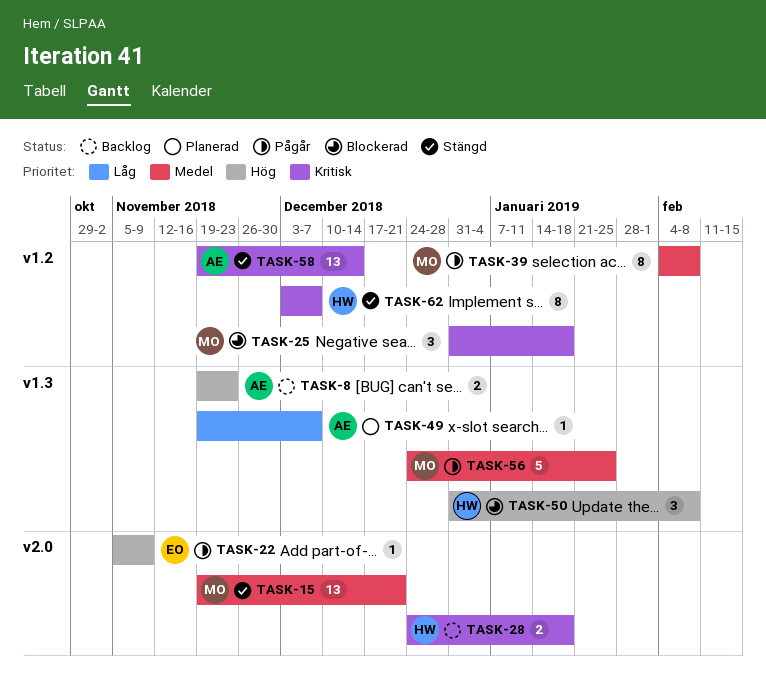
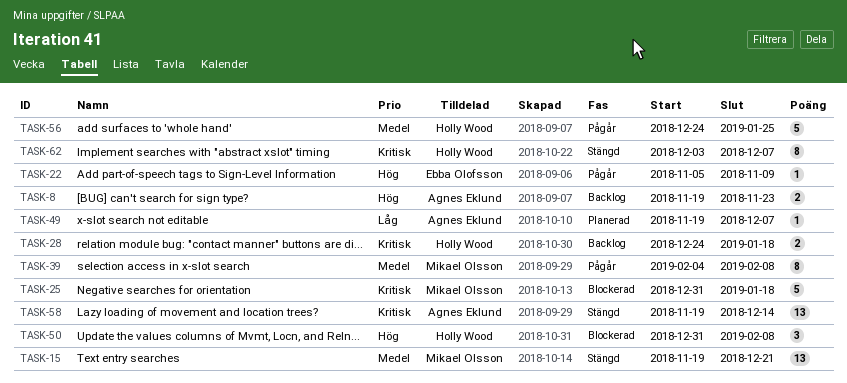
TASK-25, estimate: 3 -> 5
TASK-56, owner: Mikael Olsson -> Holly Wood

